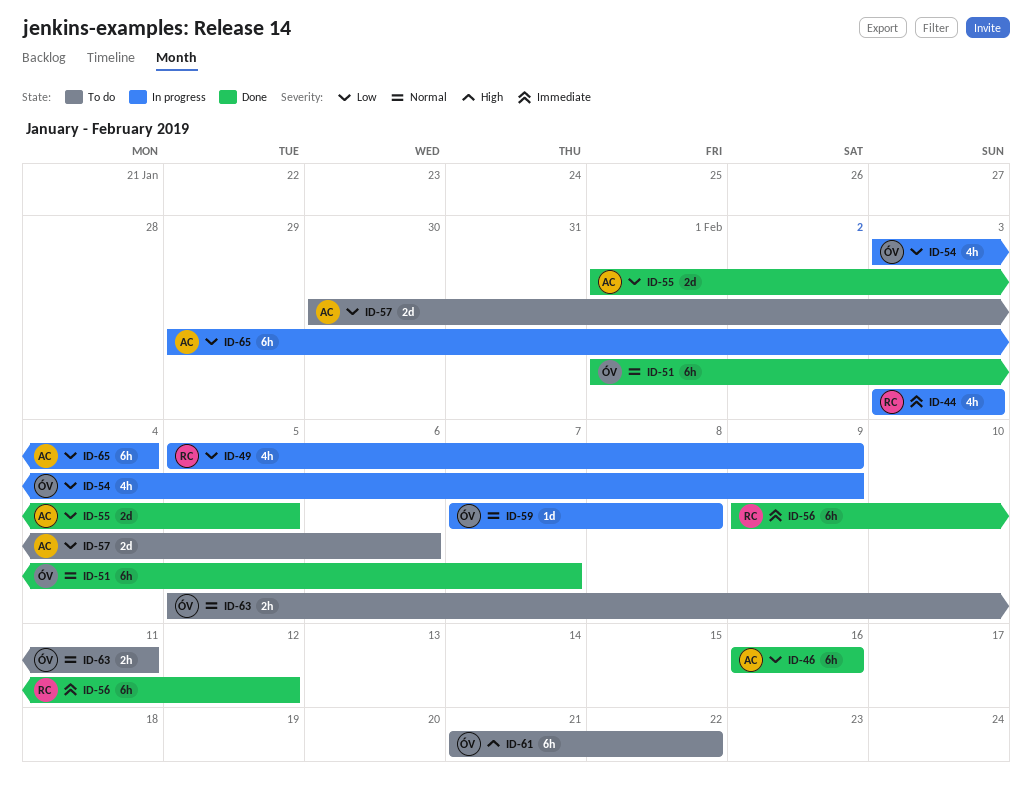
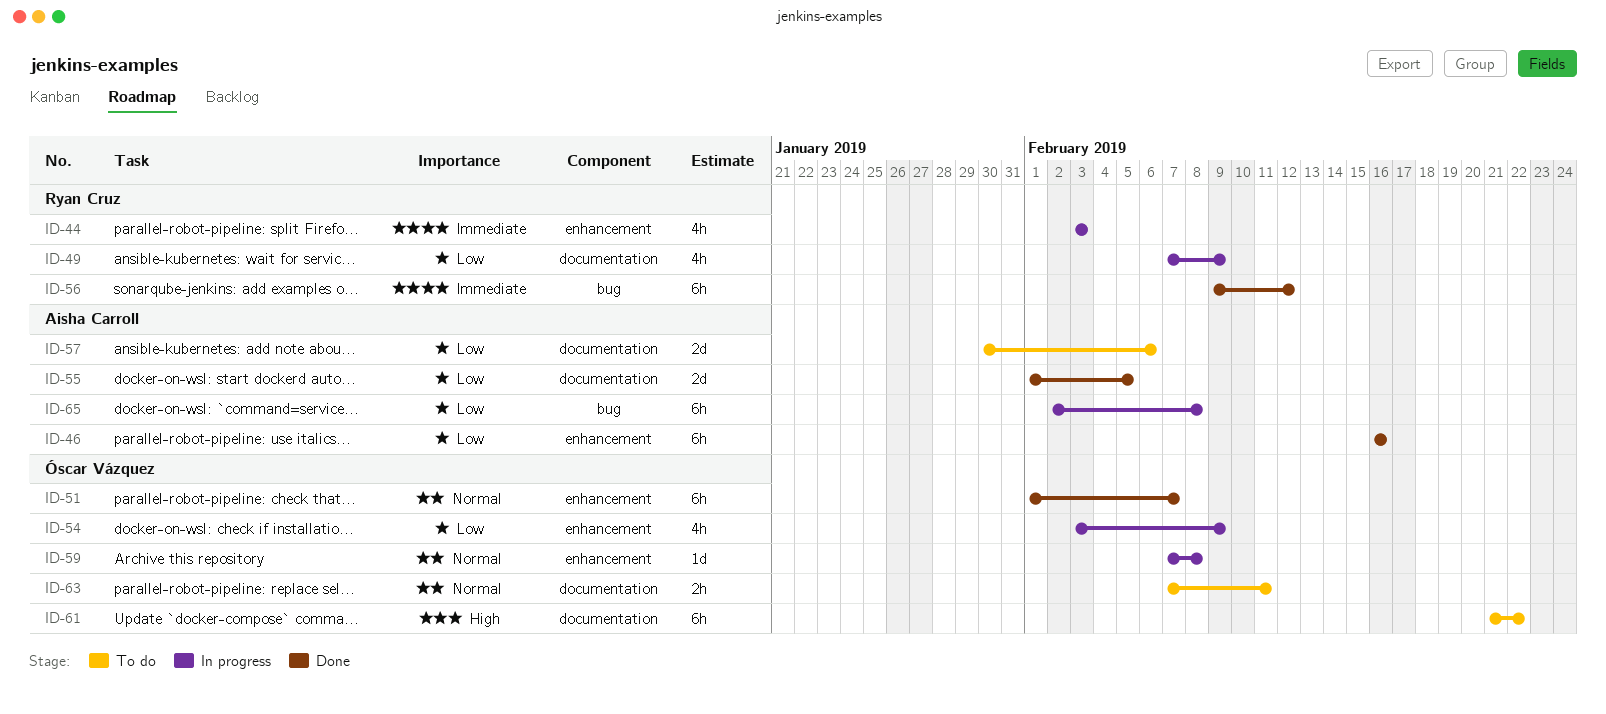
ID-49, start: Feb 5 -> Feb 7
ID-63, start: Feb 5 -> Feb 7
ID-65, start: Jan 29 -> Feb 2
ID-65, due: Feb 4 -> Feb 8

